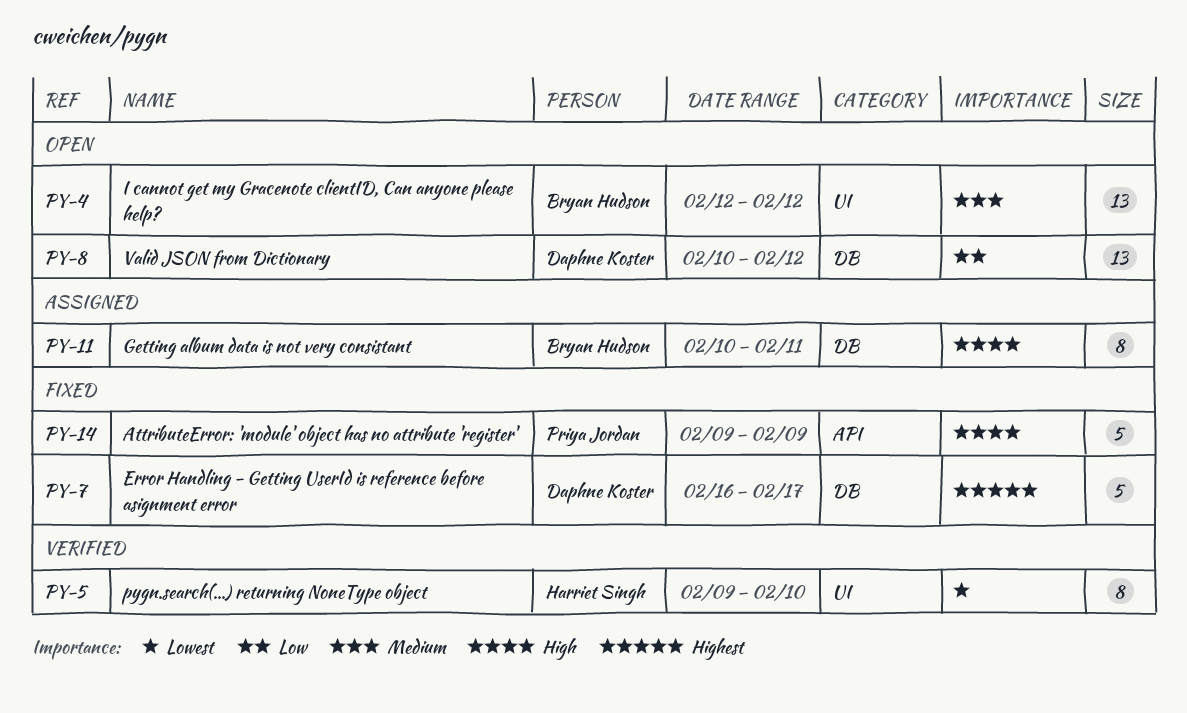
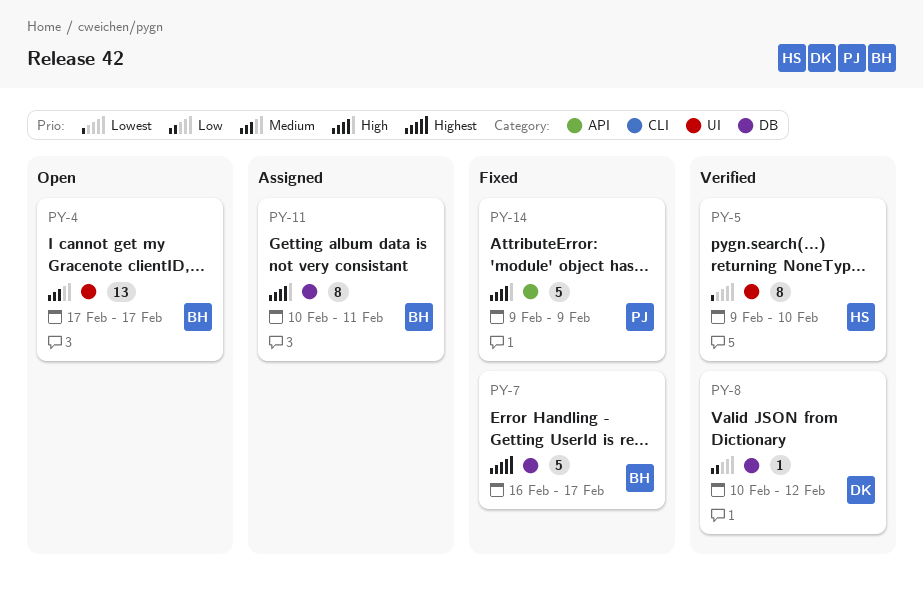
PY-4, start: Feb 12 -> Feb 17
PY-4, due: Feb 12 -> Feb 17
PY-7, owner: Daphne Koster -> Bryan Hudson
PY-8, status: Open -> Verified
PY-8, estimate: 13 -> 1

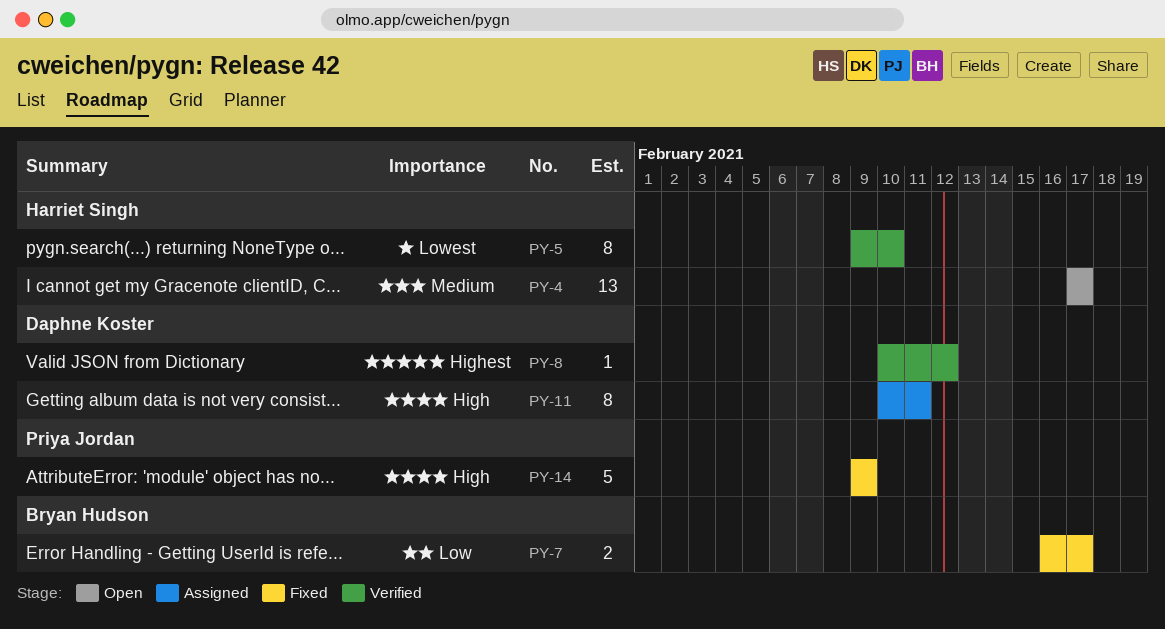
PY-4, owner: Bryan Hudson -> Harriet Singh
PY-7, priority: Highest -> Low
PY-7, estimate: 5 -> 2
PY-8, priority: Low -> Highest
PY-11, owner: Bryan Hudson -> Daphne Koster

